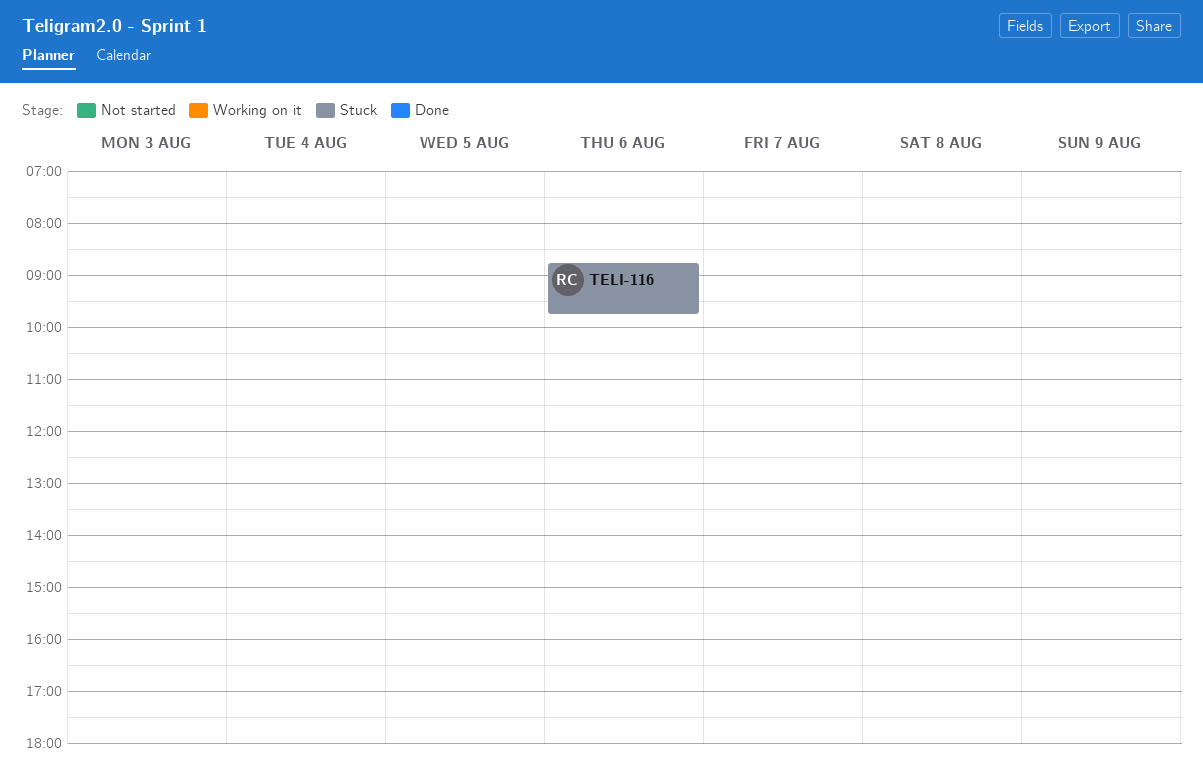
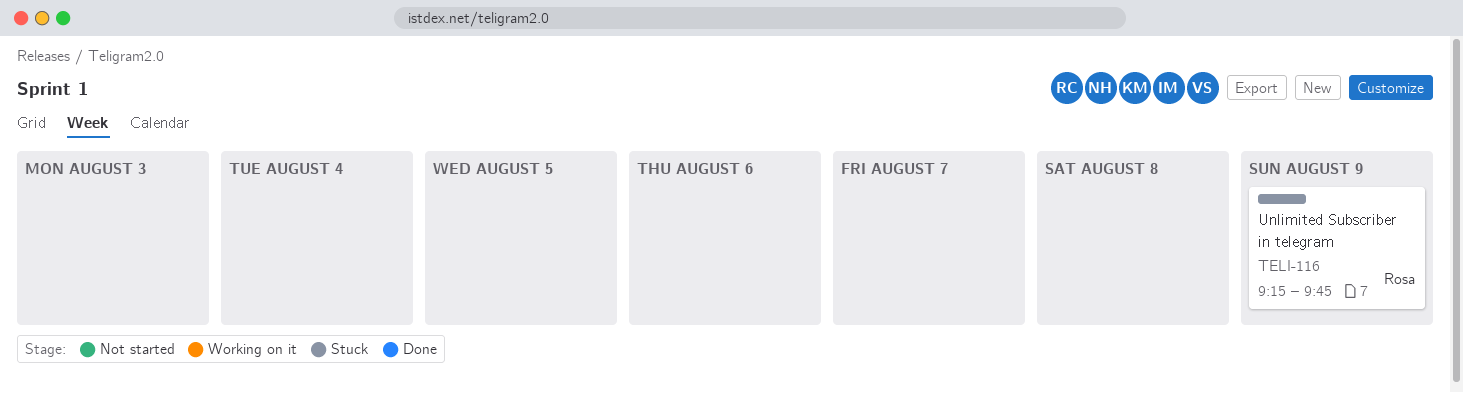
TELI-116, day: Aug 6 -> Aug 9
TELI-116, begins: 08:45 -> 09:15

